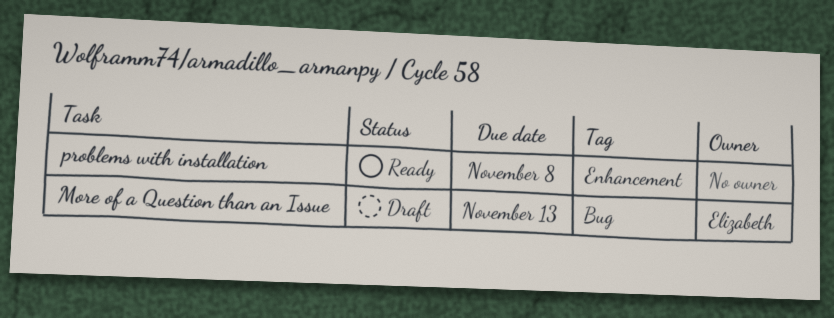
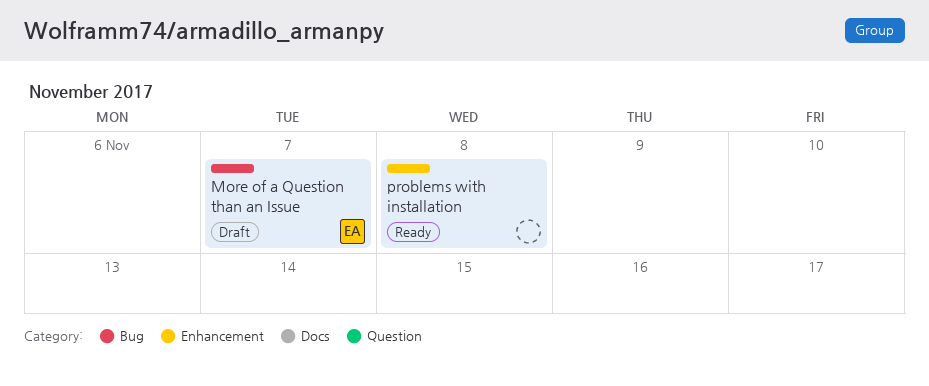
More of a Question than an Issue, due: Nov 13 -> Nov 7

